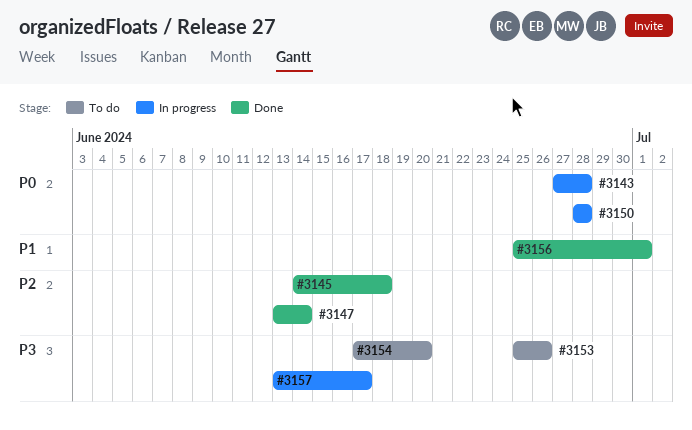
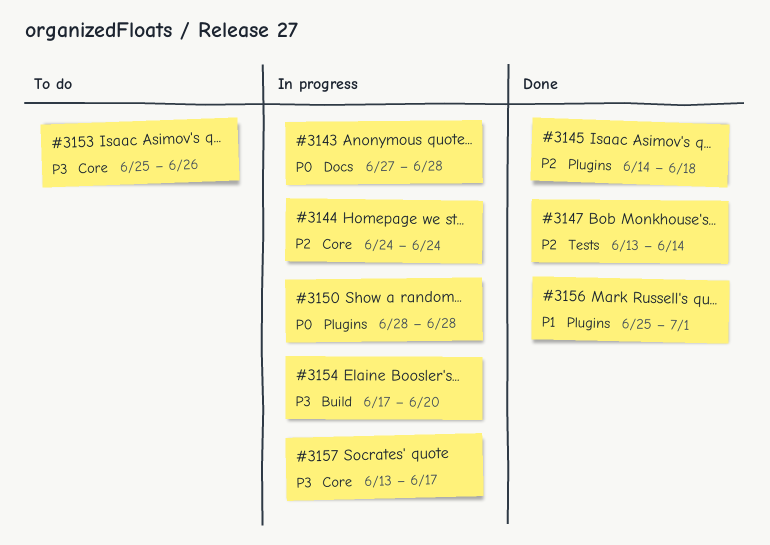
#3144: none -> present
#3154, status: To do -> In progress

